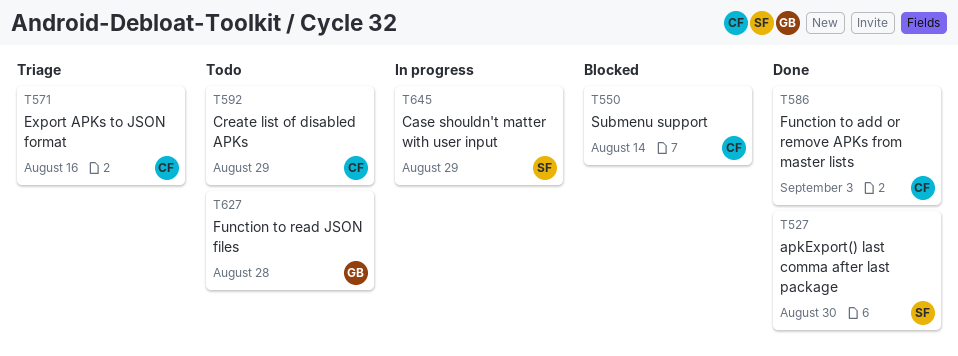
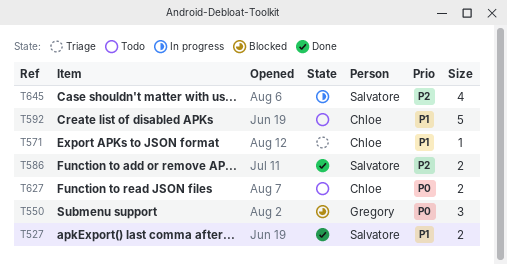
T550, owner: Chloe -> Gregory
T586, owner: Chloe -> Salvatore
T627, owner: Gregory -> Chloe

